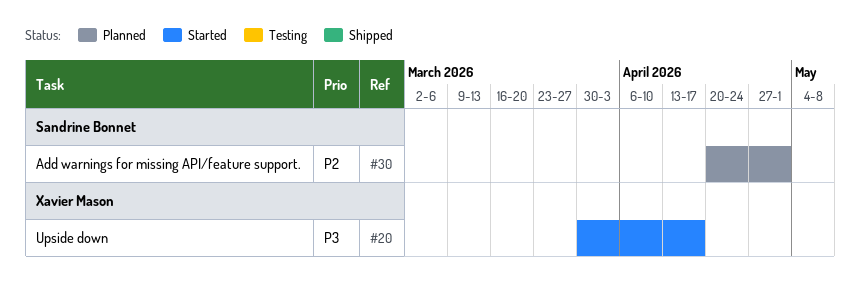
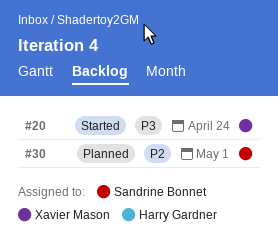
#20, due: Apr 17 -> Apr 24

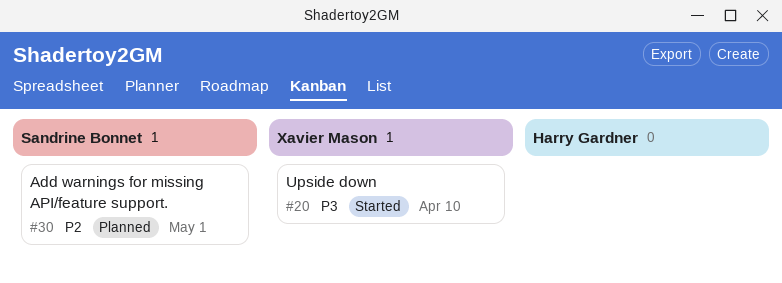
#20, due: Apr 24 -> Apr 10

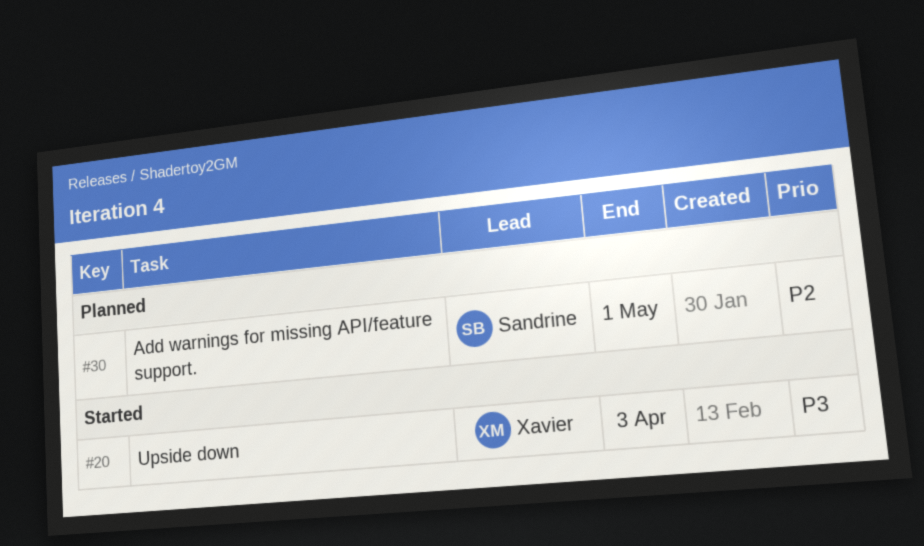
#20, due: Apr 10 -> Apr 3

